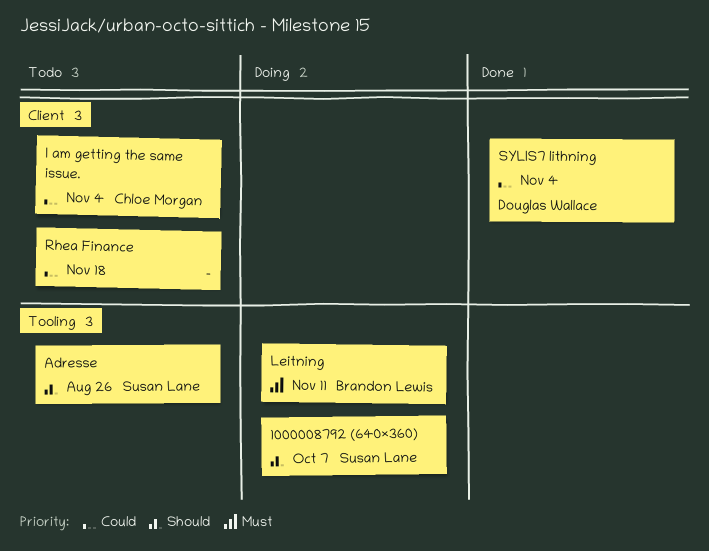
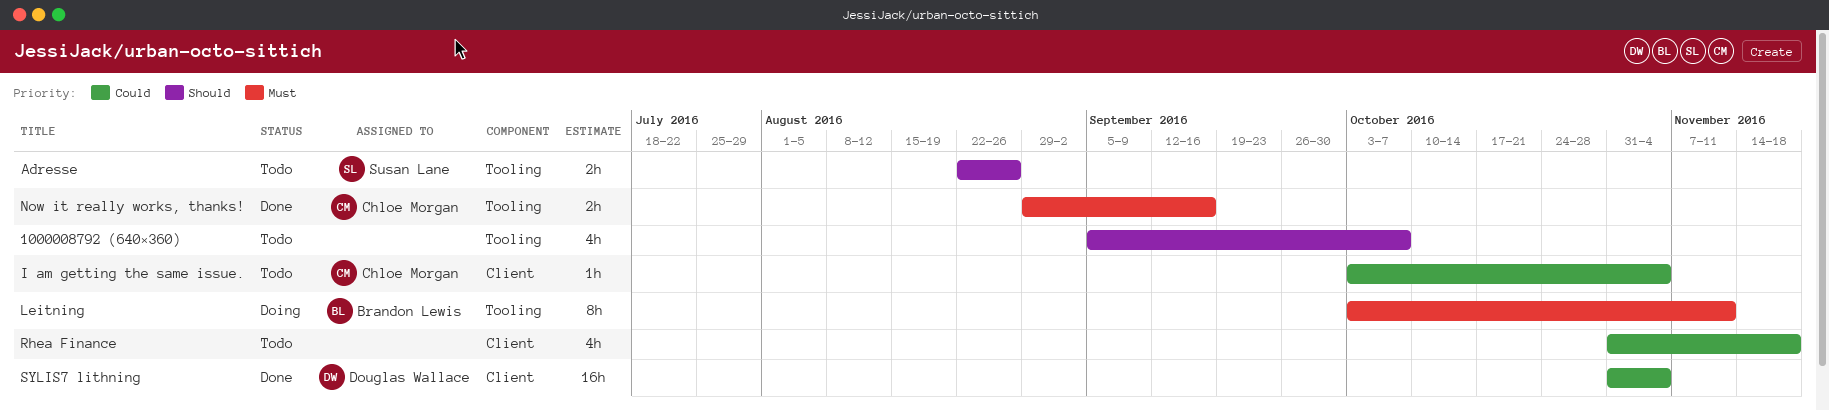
1000008792 (640×360), status: Doing -> Todo
1000008792 (640×360), owner: Susan Lane -> none
Now it really works, thanks!: none -> present

